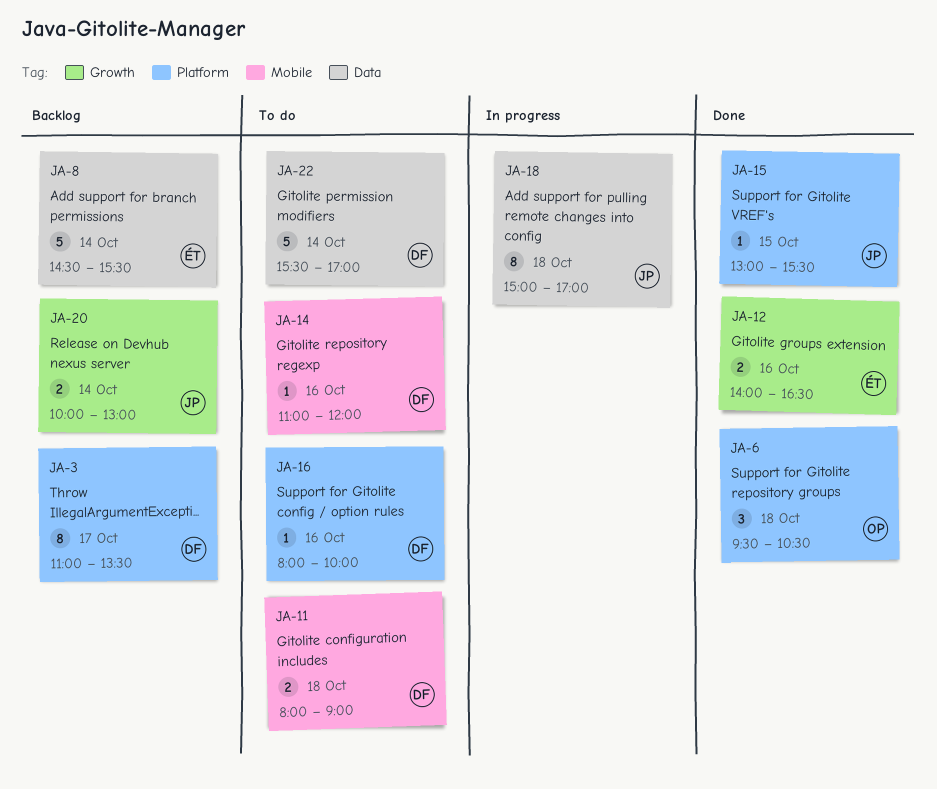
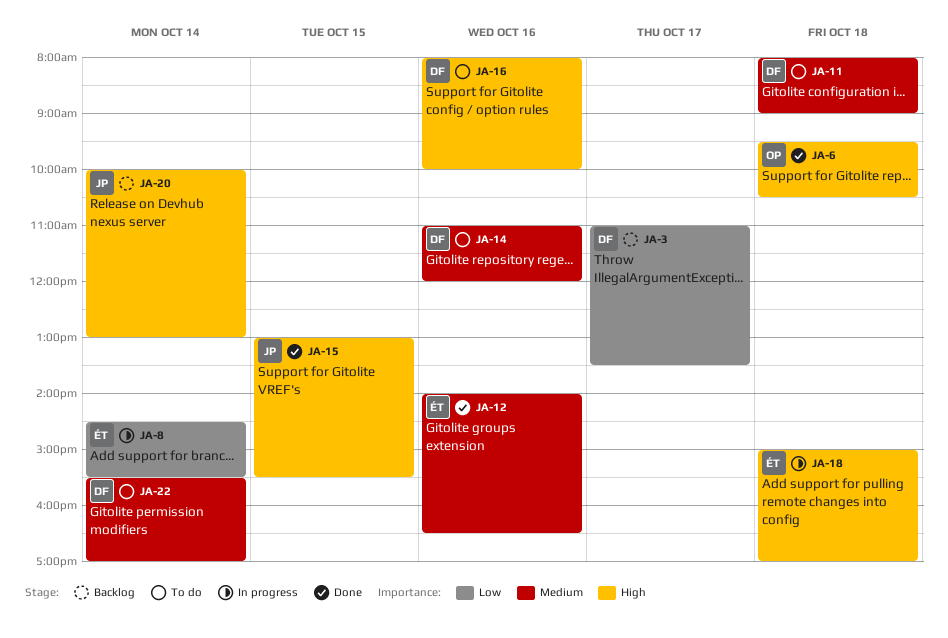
JA-8, status: Backlog -> In progress
JA-18, owner: JP -> ÉT

